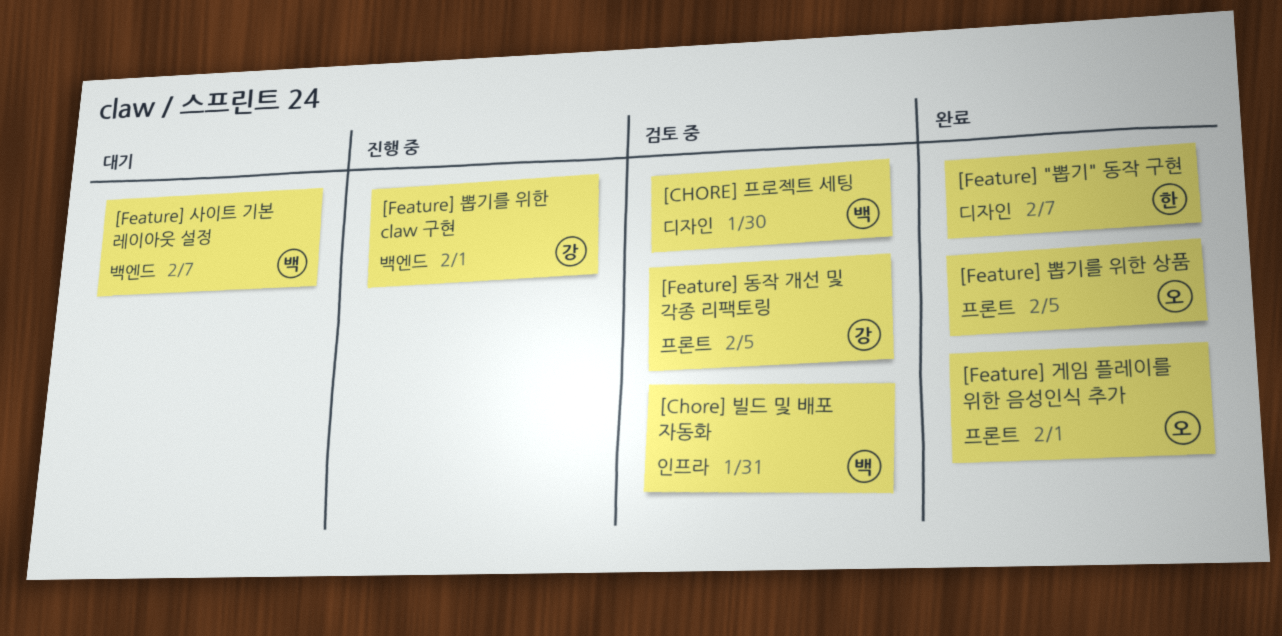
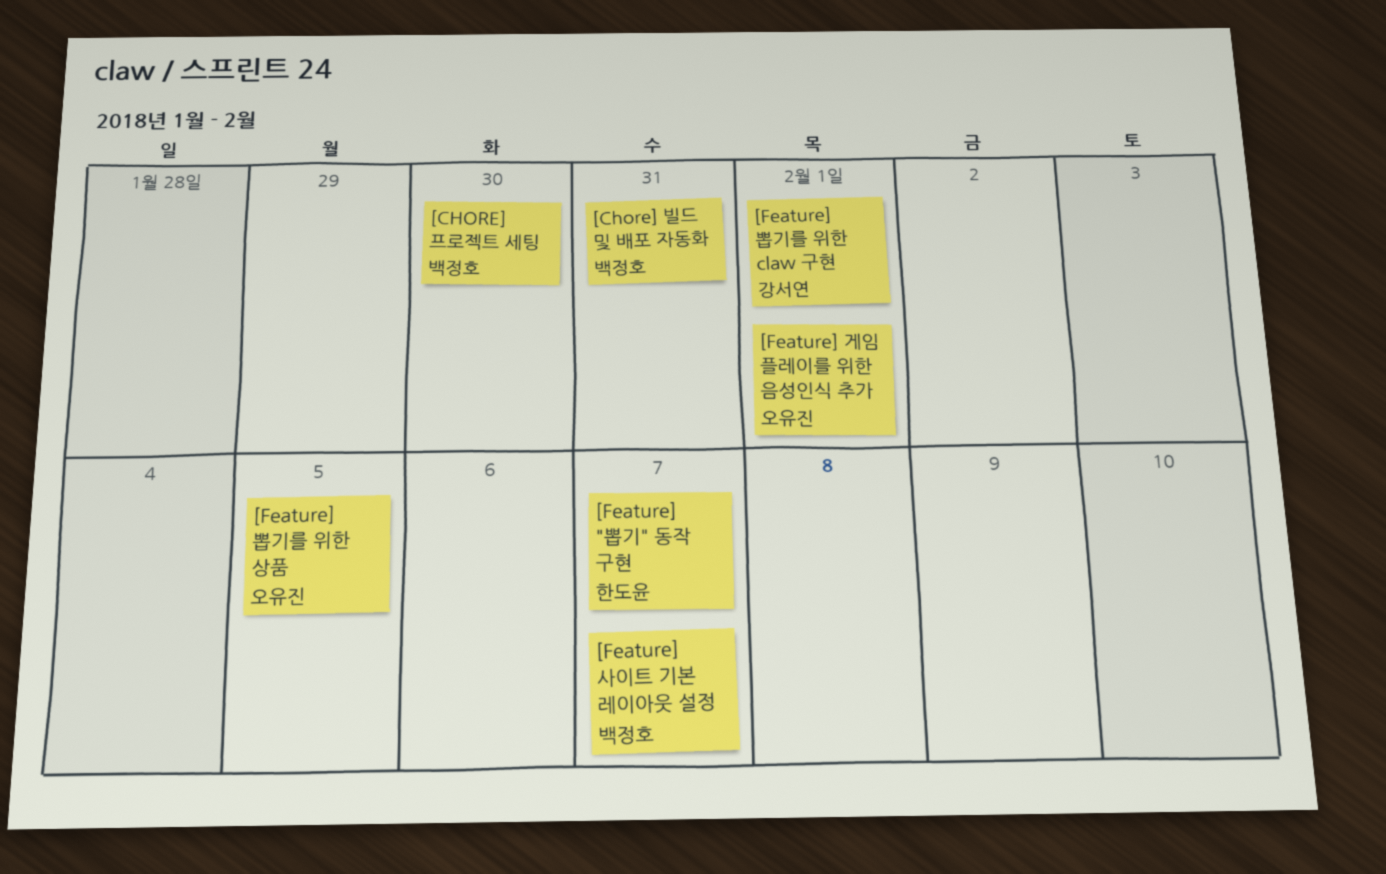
[Feature] 동작 개선 및 각종 리팩토링: present -> none

